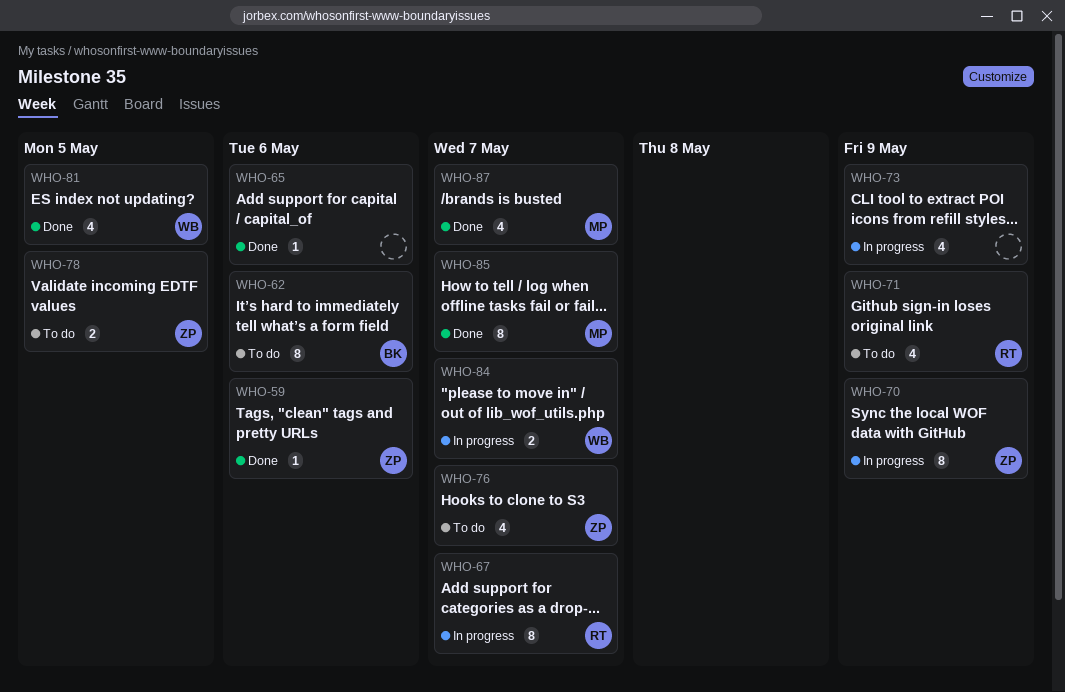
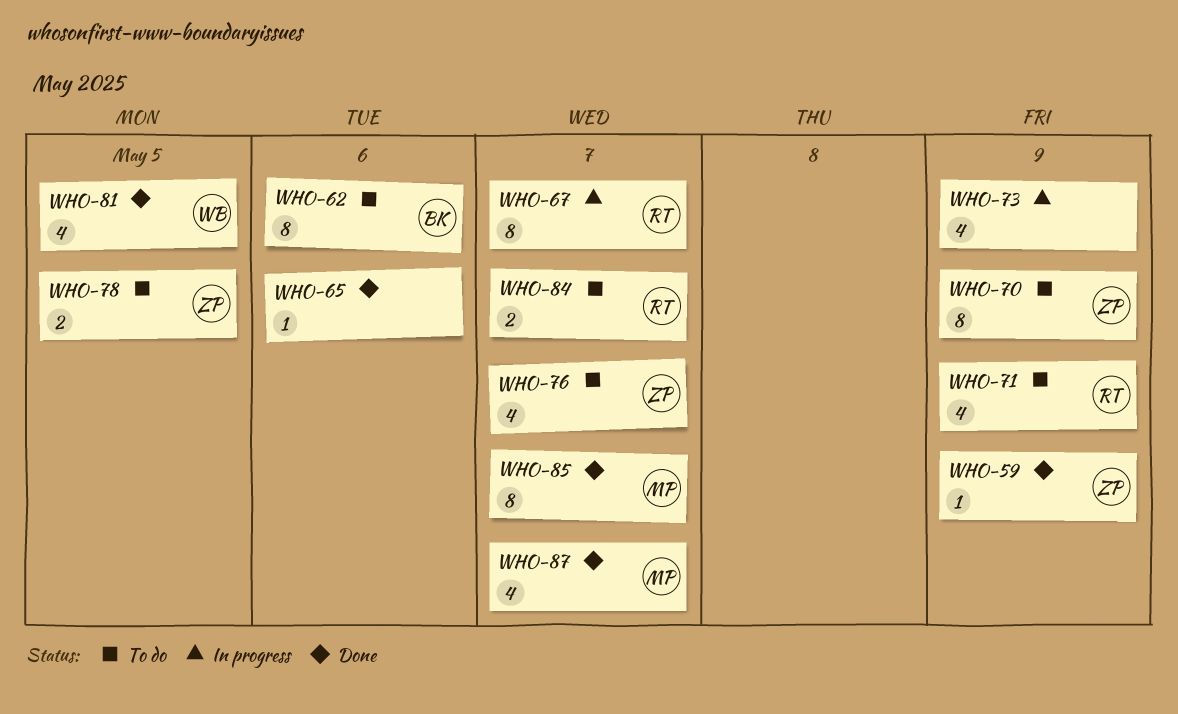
WHO-59, due: May 6 -> May 9
WHO-70, status: In progress -> To do
WHO-84, status: In progress -> To do
WHO-84, owner: WB -> RT

